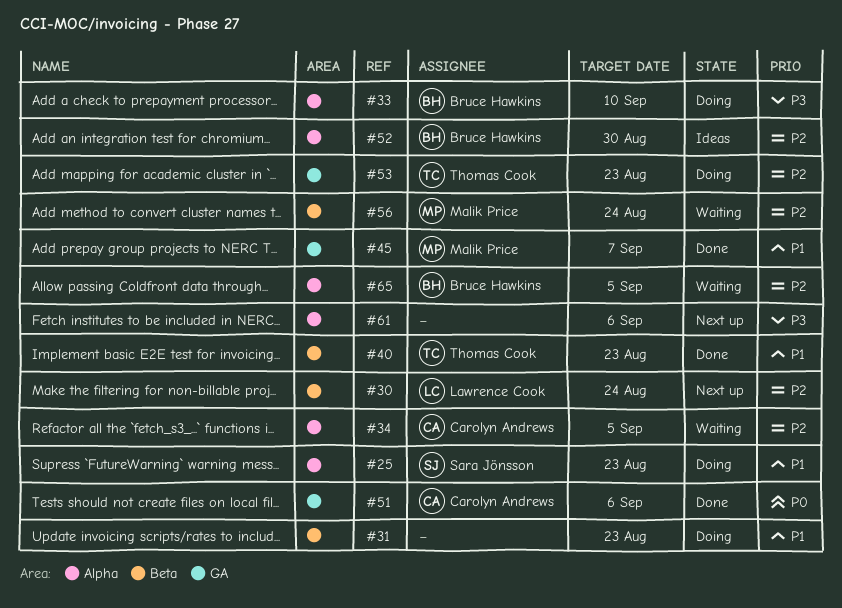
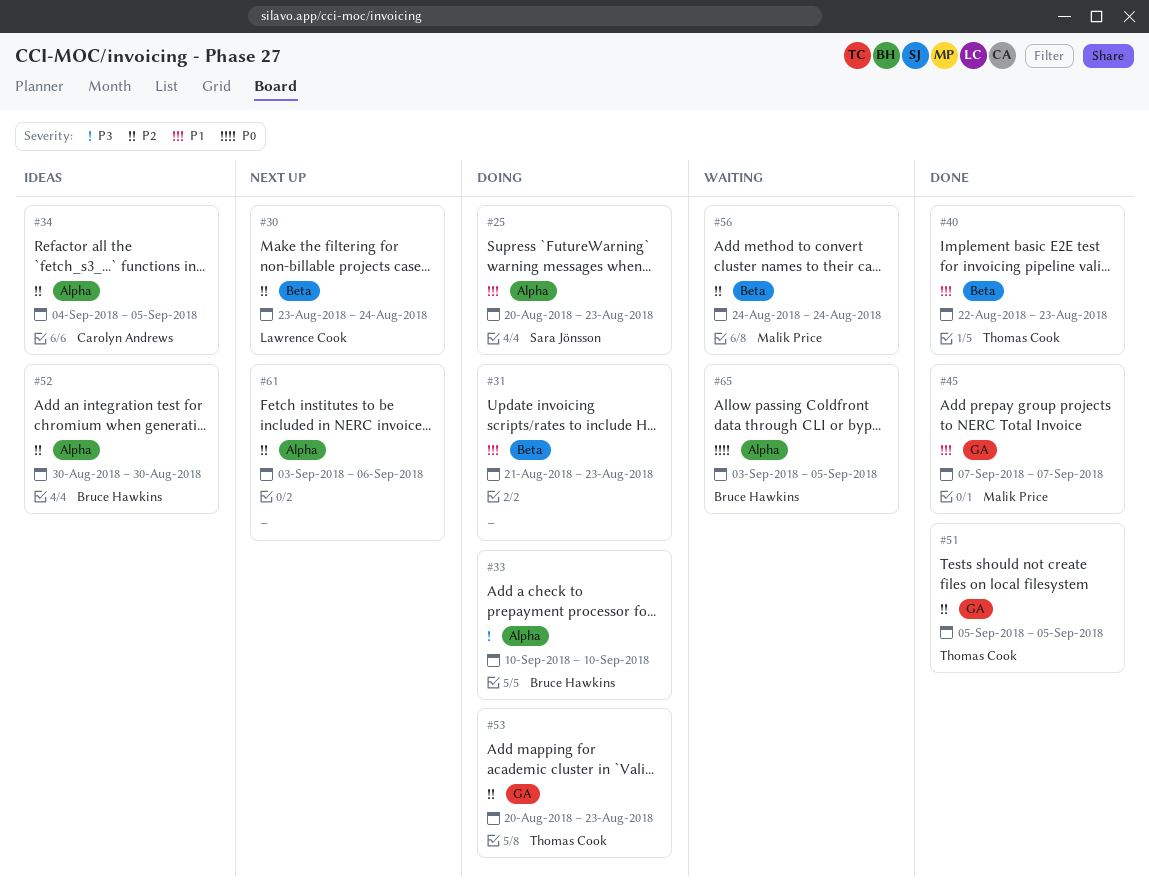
#34, status: Waiting -> Ideas
#51, owner: Carolyn Andrews -> Thomas Cook
#51, priority: P0 -> P2
#51, due: Sep 6 -> Sep 5
#61, priority: P3 -> P2
#65, priority: P2 -> P0

